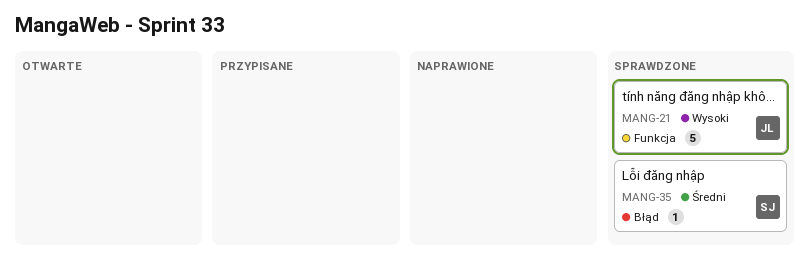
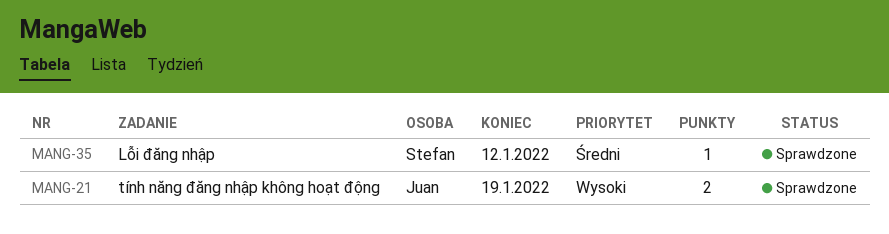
MANG-21, estimate: 5 -> 2

